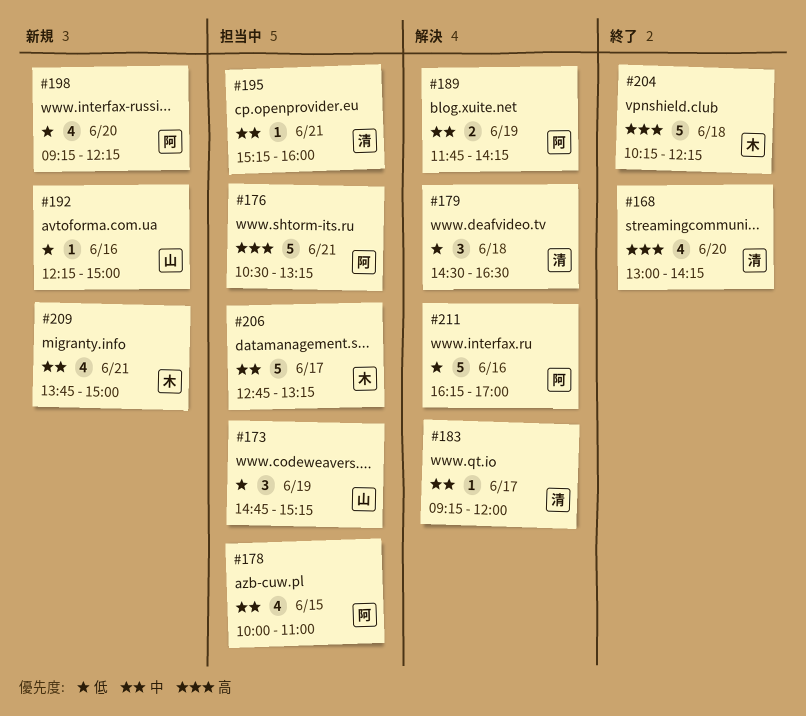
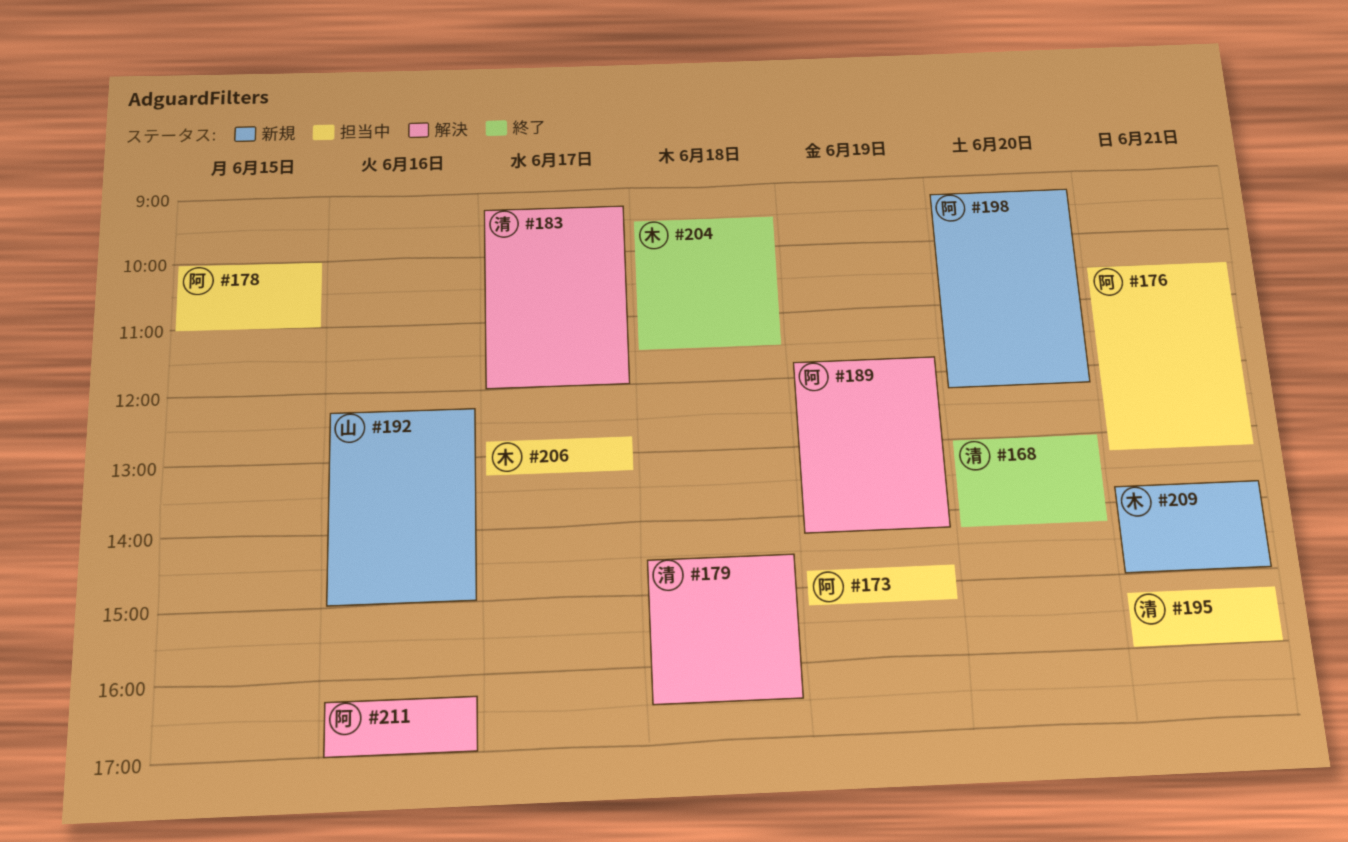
#173, owner: 山 -> 阿
#204, begins: 10:15 -> 09:30
#204, ends: 12:15 -> 11:30

